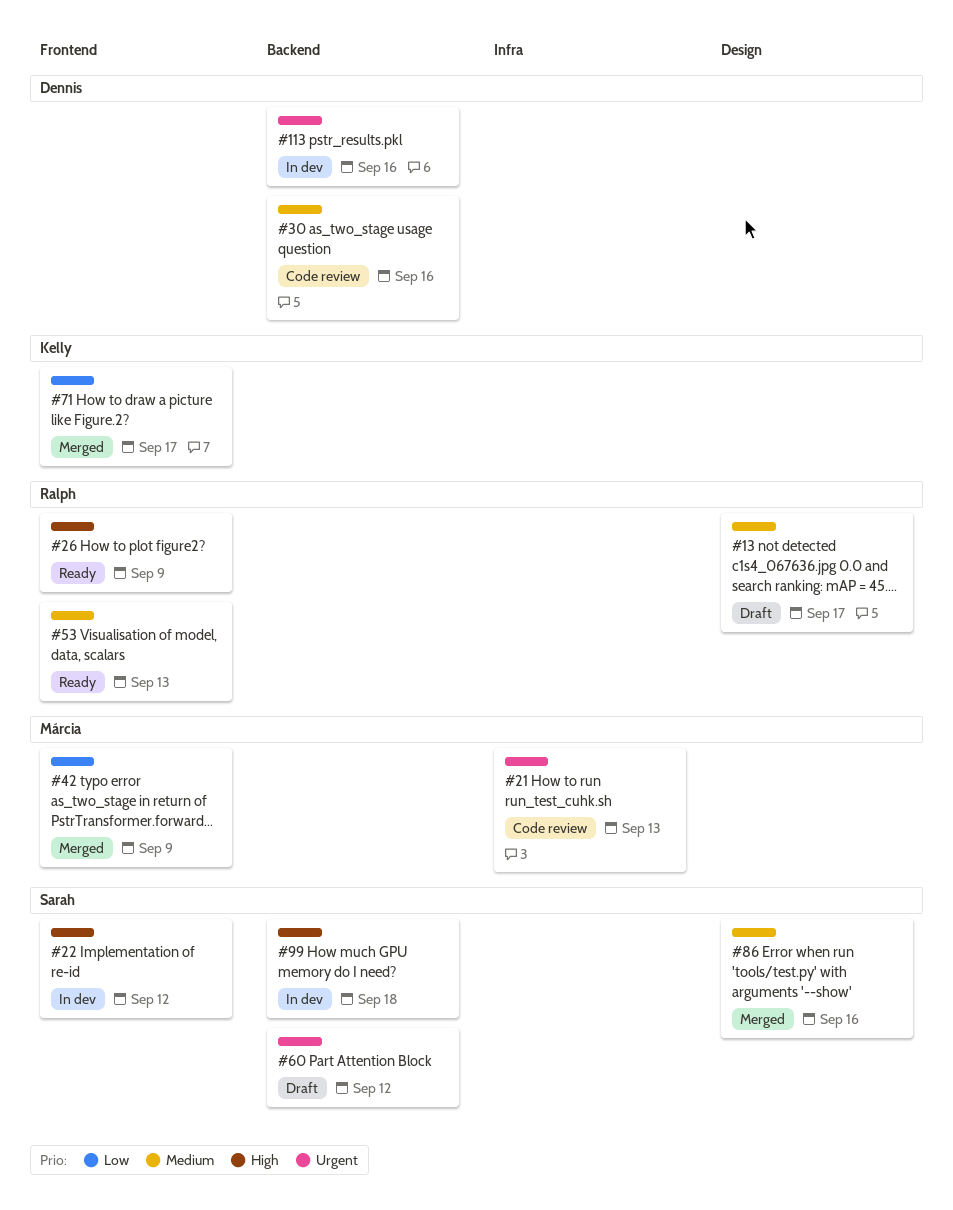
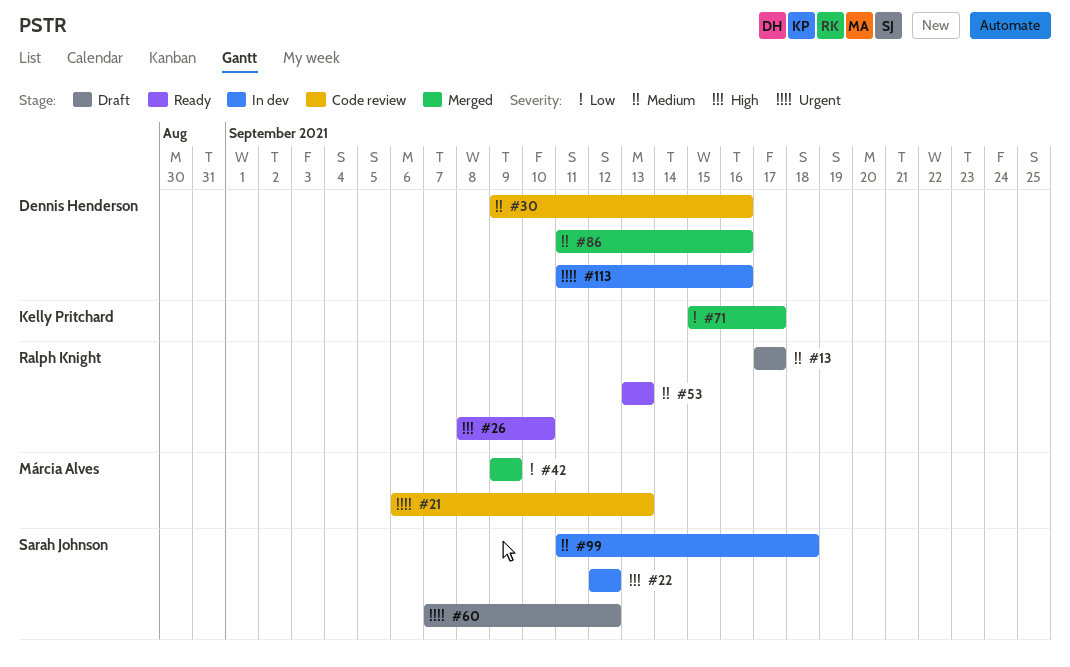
#26, due: Sep 9 -> Sep 10
#86, owner: Sarah Johnson -> Dennis Henderson
#99, priority: High -> Medium

